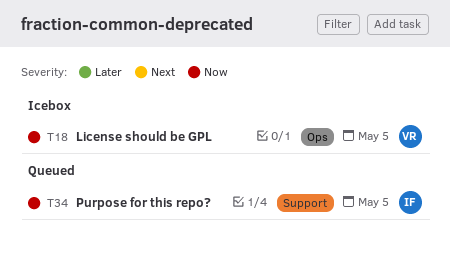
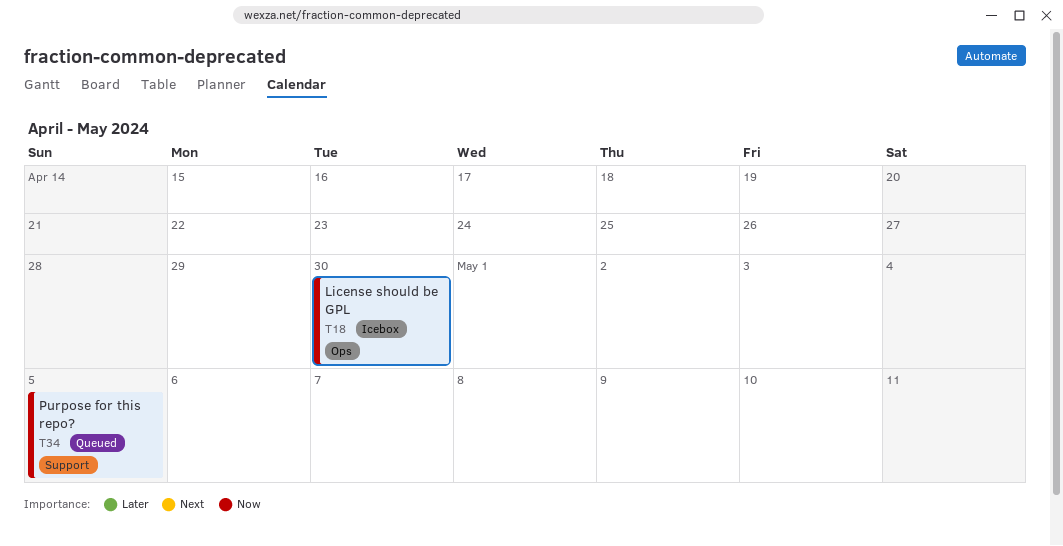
T18, due: May 5 -> Apr 30

